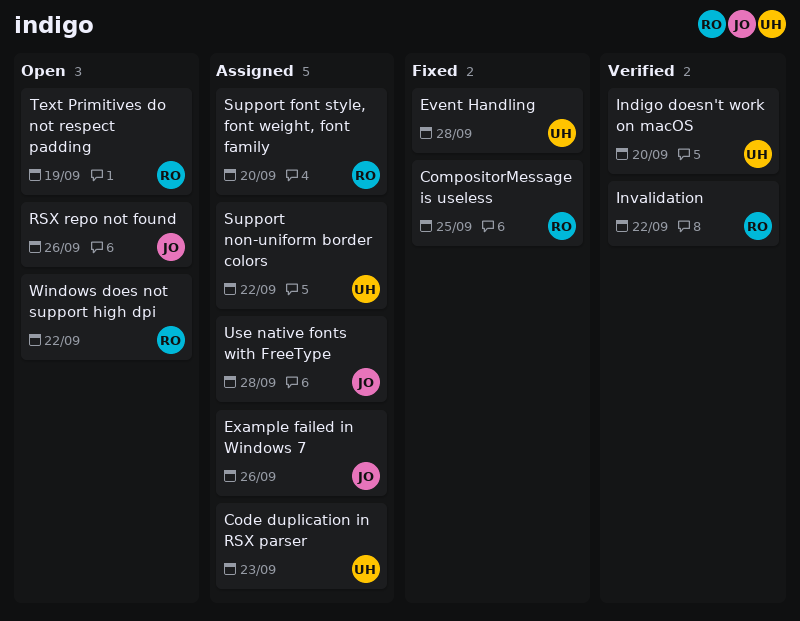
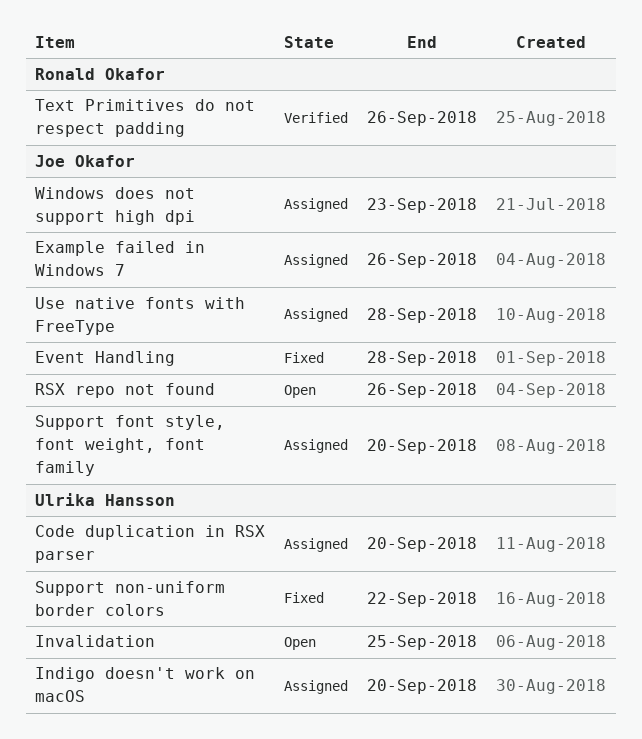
Code duplication in RSX parser, due: Sep 23 -> Sep 20
CompositorMessage is useless: present -> none
Event Handling, owner: Ulrika Hansson -> Joe Okafor
Indigo doesn't work on macOS, status: Verified -> Assigned
Invalidation, status: Verified -> Open
Invalidation, owner: Ronald Okafor -> Ulrika Hansson
Invalidation, due: Sep 22 -> Sep 25
Support font style, font weight, font family, owner: Ronald Okafor -> Joe Okafor
Support non-uniform border colors, status: Assigned -> Fixed
Text Primitives do not respect padding, status: Open -> Verified
Text Primitives do not respect padding, due: Sep 19 -> Sep 26
Windows does not support high dpi, status: Open -> Assigned
Windows does not support high dpi, owner: Ronald Okafor -> Joe Okafor
Windows does not support high dpi, due: Sep 22 -> Sep 23

